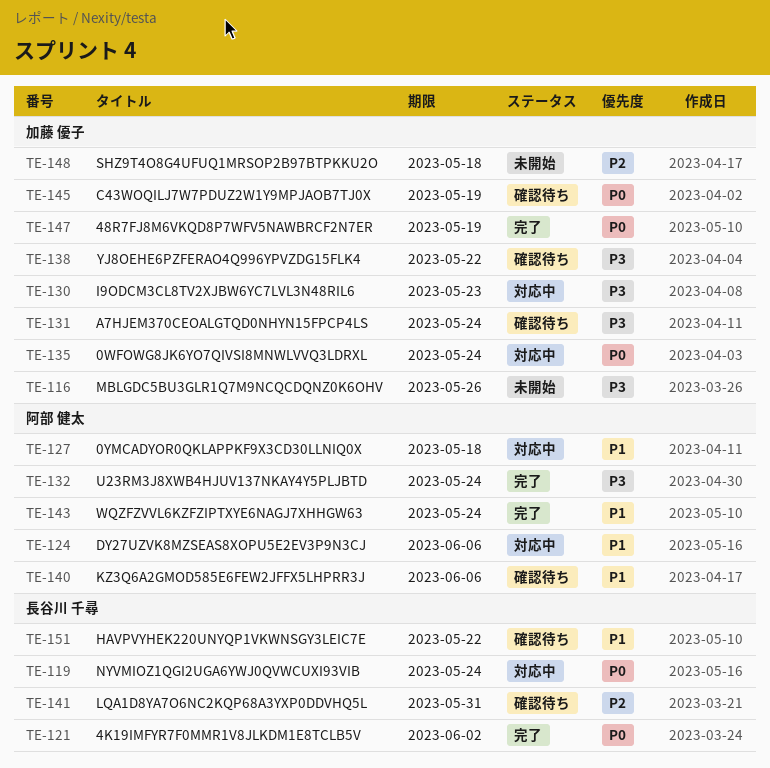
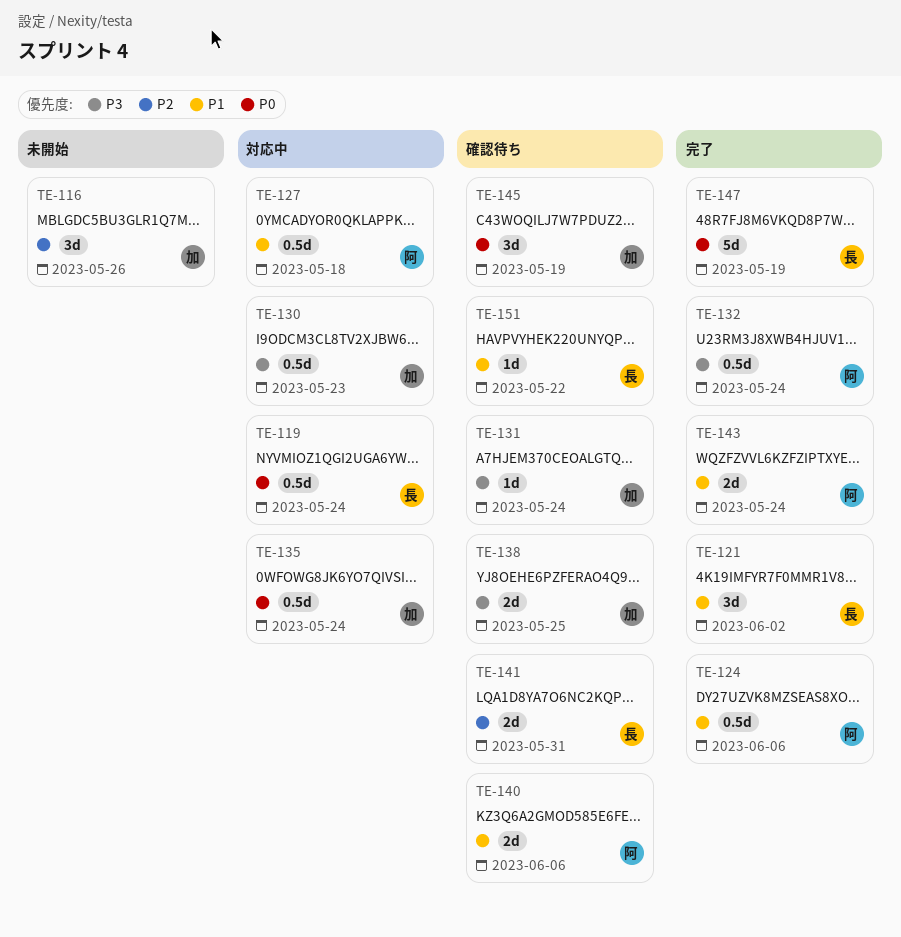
TE-116, priority: P3 -> P2
TE-121, priority: P0 -> P1
TE-124, status: 対応中 -> 完了
TE-138, due: May 22 -> May 25
TE-147, owner: 加藤 優子 -> 長谷川 千尋
TE-148: present -> none

